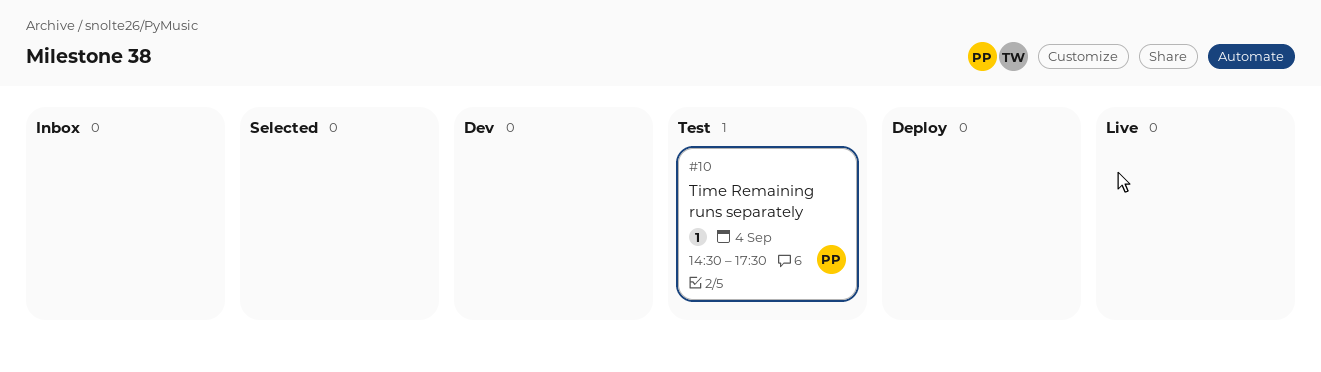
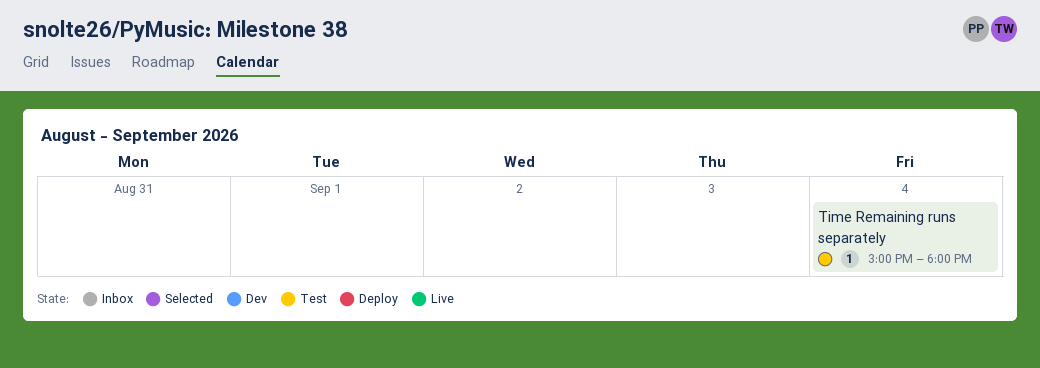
Time Remaining runs separately, begins: 14:30 -> 15:00
Time Remaining runs separately, ends: 17:30 -> 18:00

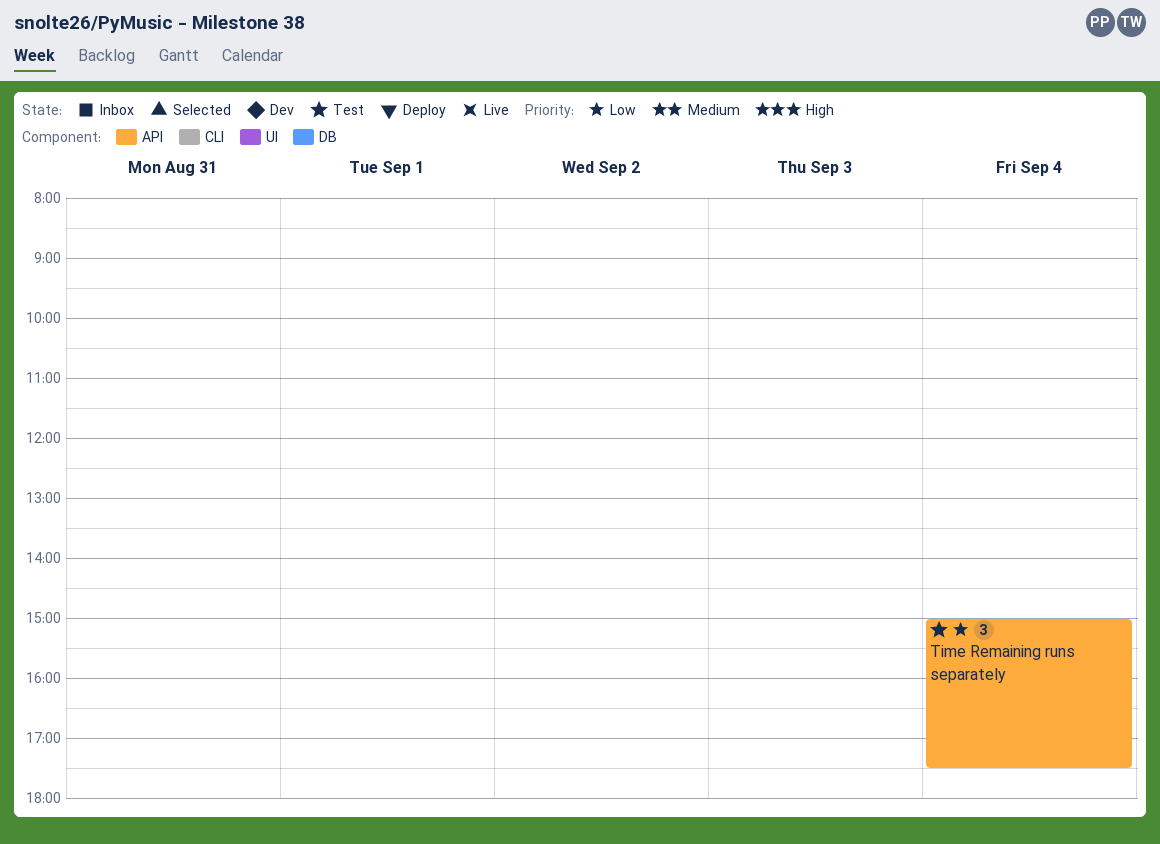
Time Remaining runs separately, estimate: 1 -> 3
Time Remaining runs separately, ends: 18:00 -> 17:30

